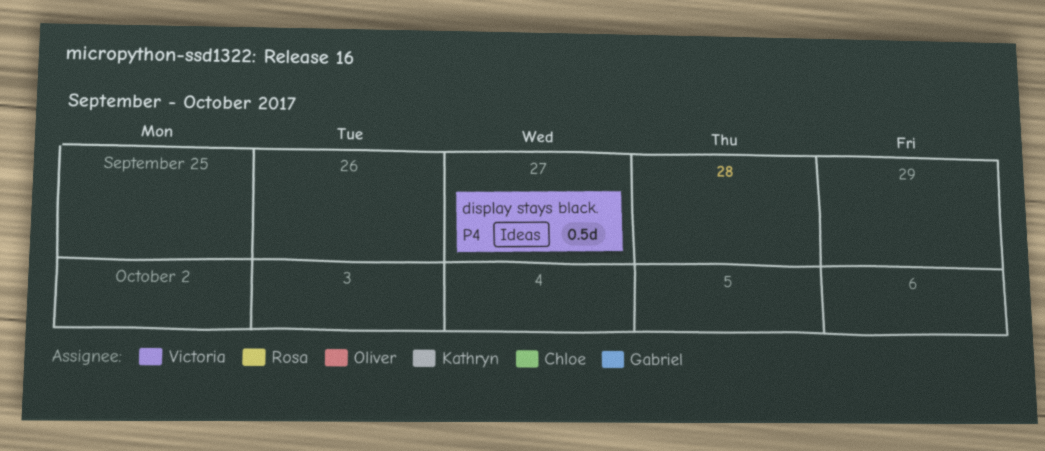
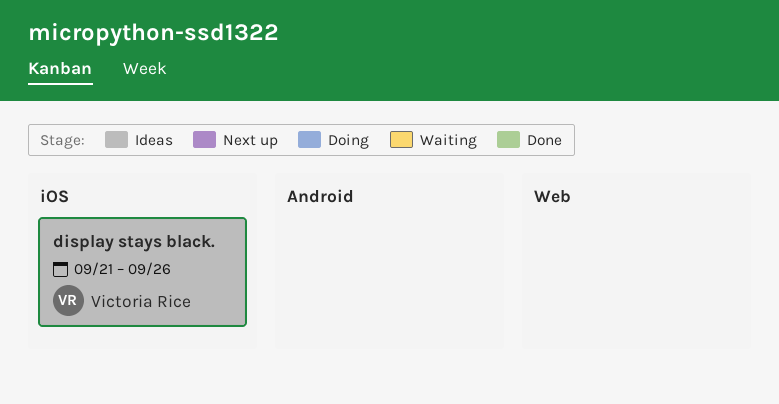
display stays black., due: Sep 27 -> Sep 26

